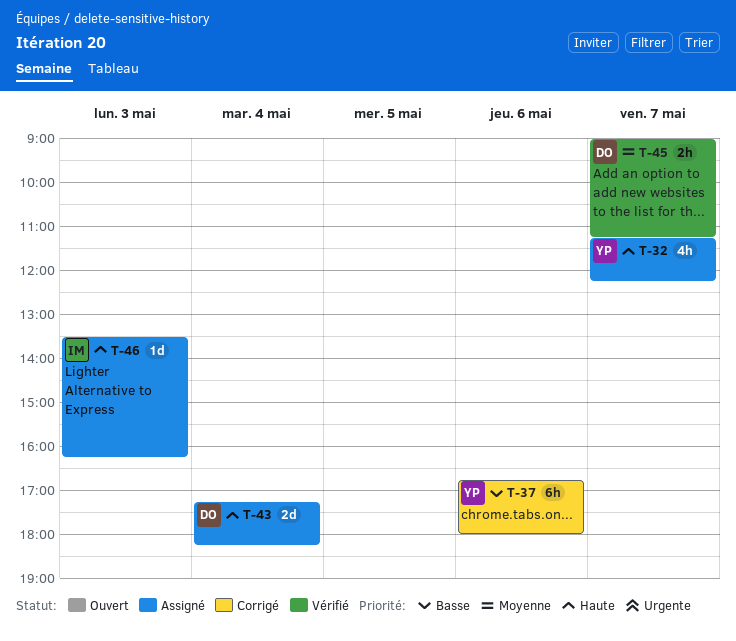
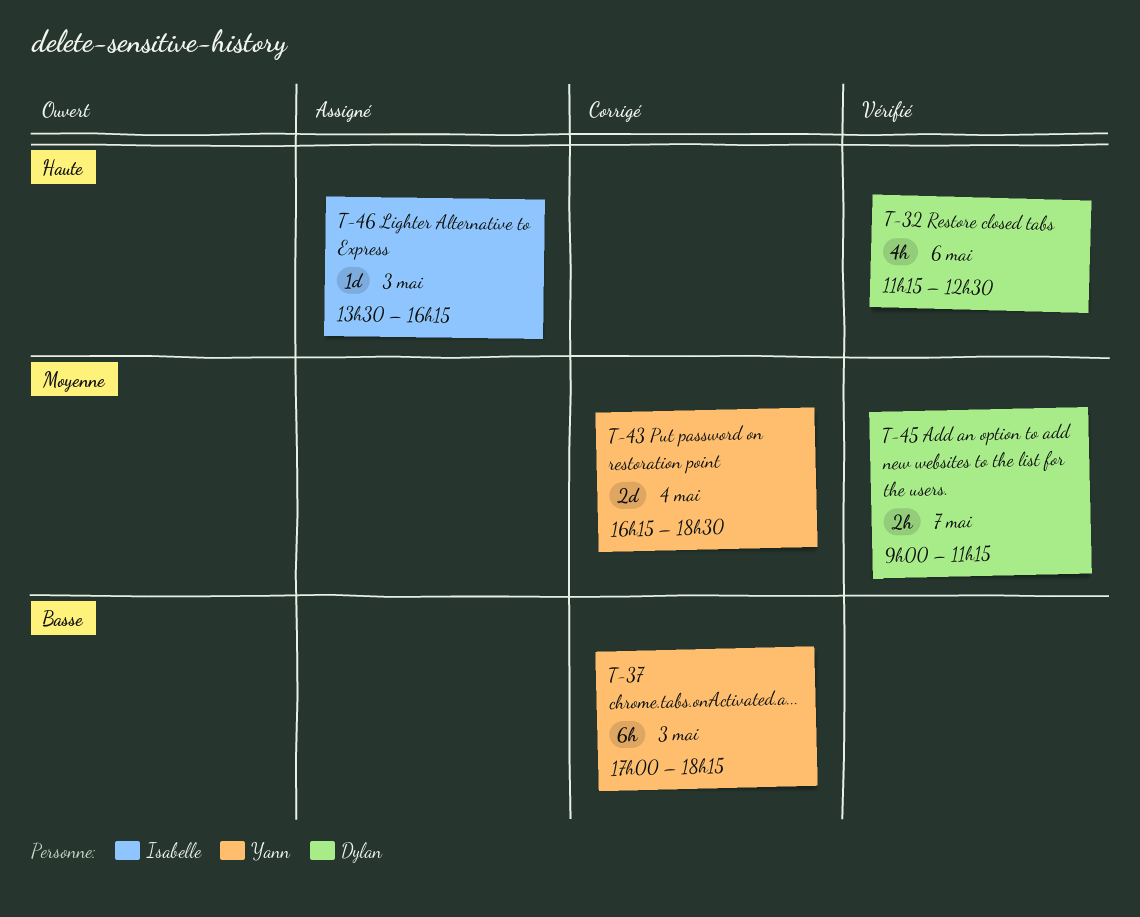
T-32, status: Assigné -> Vérifié
T-32, owner: Yann -> Dylan
T-32, day: May 7 -> May 6
T-32, ends: 12:15 -> 12:30
T-37, day: May 6 -> May 3
T-37, begins: 16:45 -> 17:00
T-37, ends: 18:00 -> 18:15
T-43, status: Assigné -> Corrigé
T-43, owner: Dylan -> Yann
T-43, priority: Haute -> Moyenne
T-43, begins: 17:15 -> 16:15
T-43, ends: 18:15 -> 18:30

